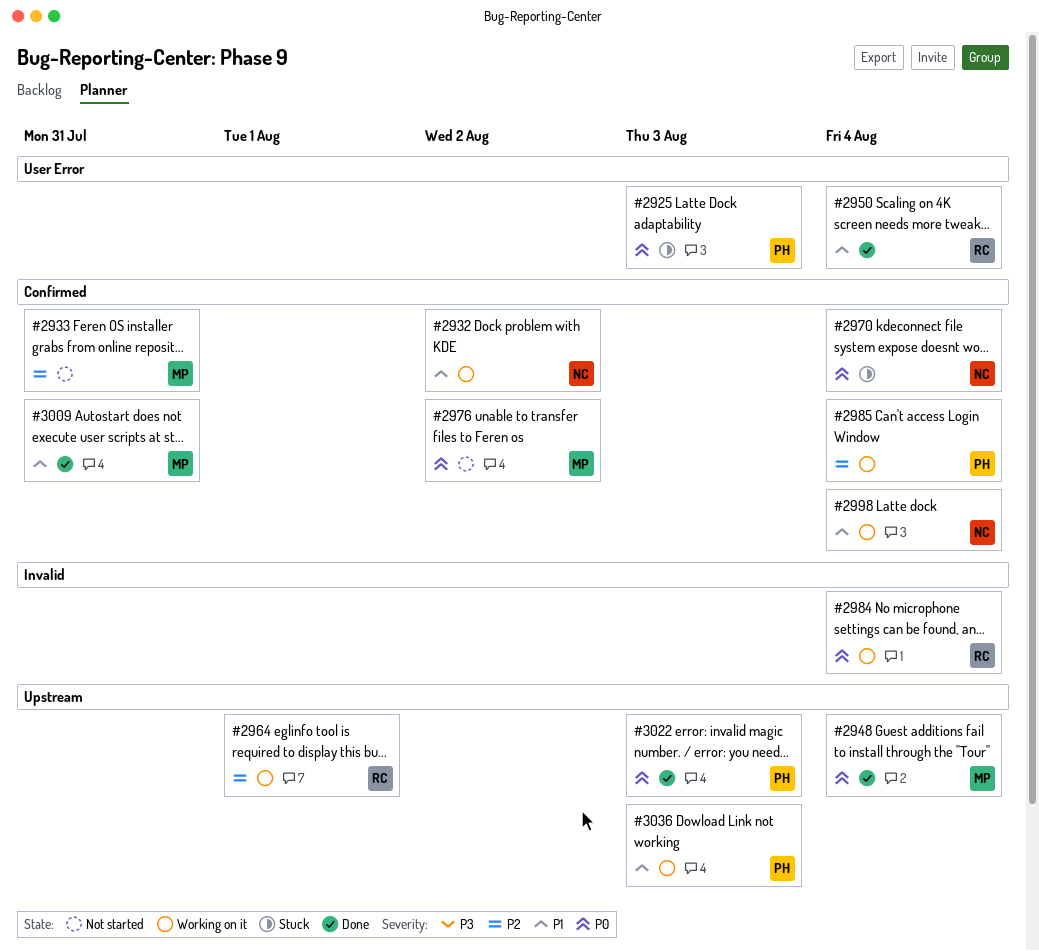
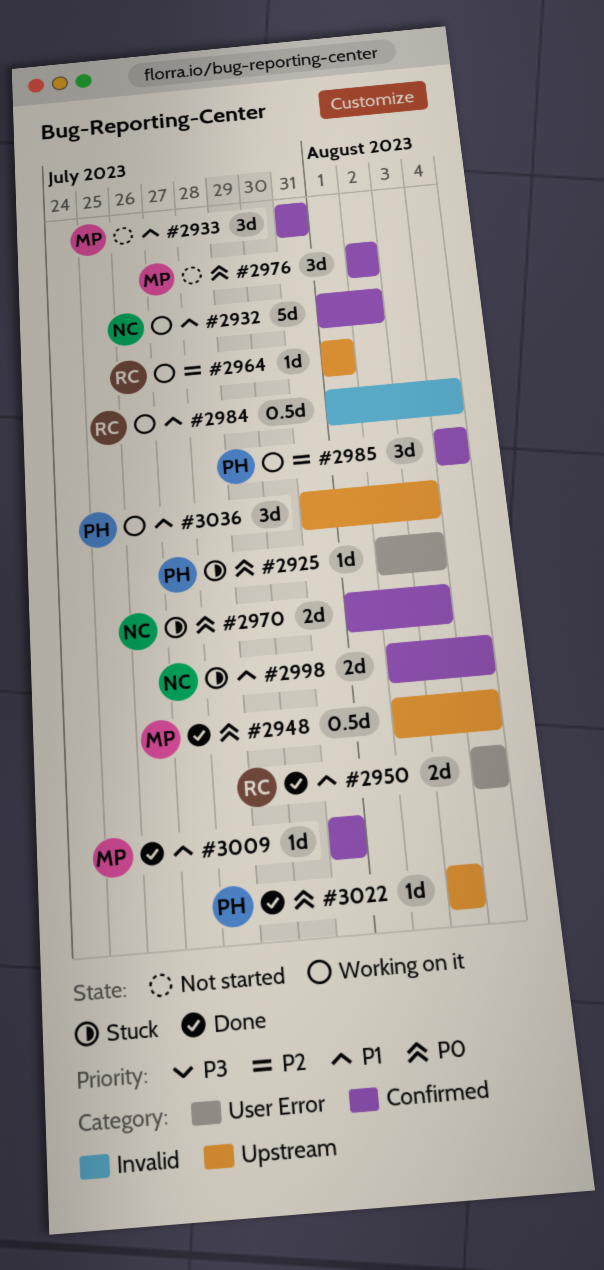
#2933, priority: P2 -> P1
#2970, due: Aug 4 -> Aug 3
#2984, priority: P0 -> P1
#2998, status: Working on it -> Stuck

